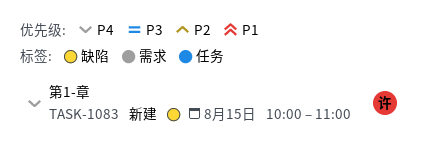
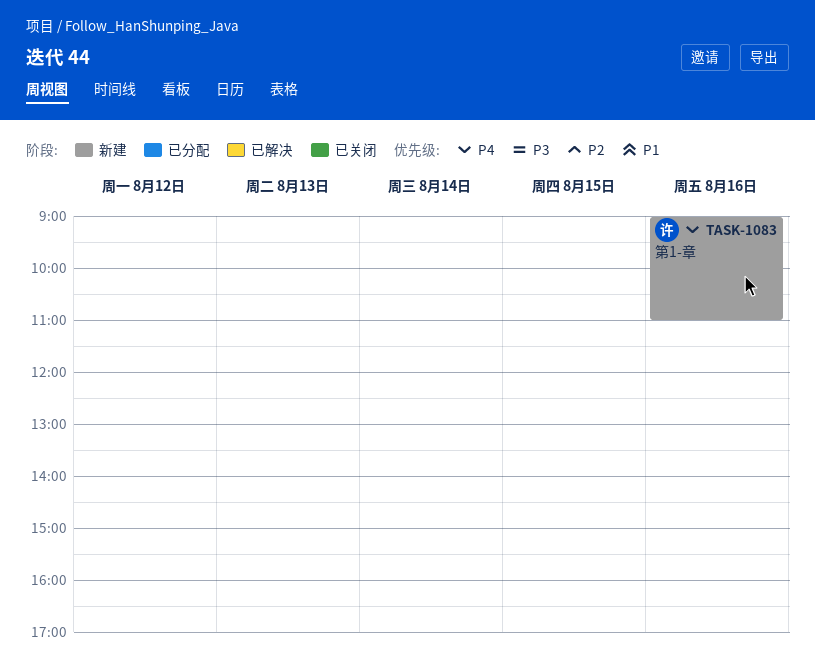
TASK-1083, day: Aug 15 -> Aug 16
TASK-1083, begins: 10:00 -> 09:00

